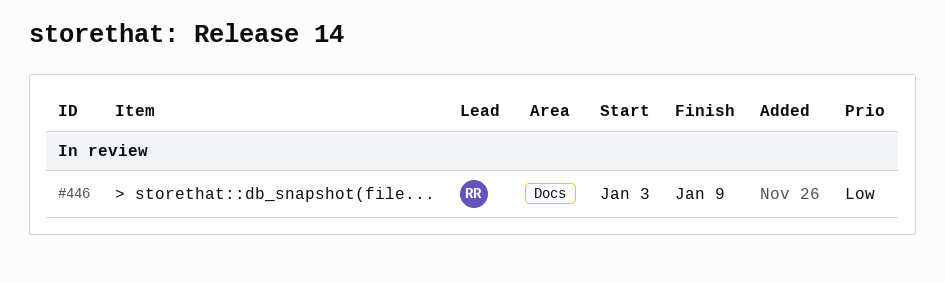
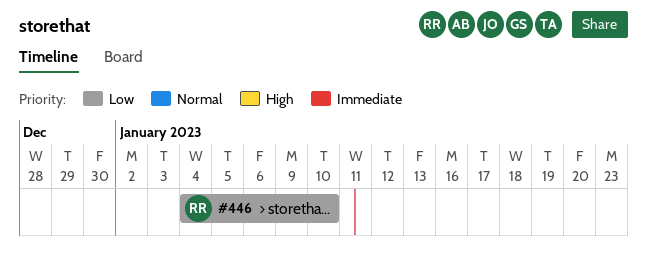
#446, start: Jan 3 -> Jan 4
#446, due: Jan 9 -> Jan 10

